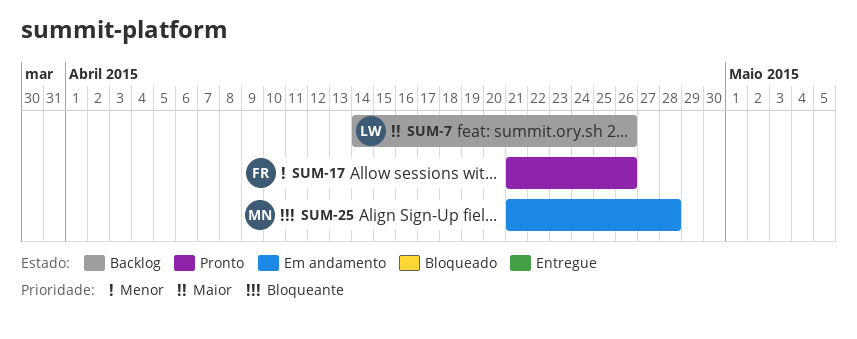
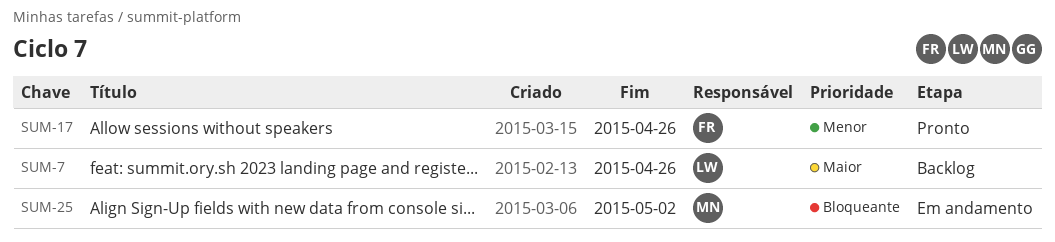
SUM-25, due: Apr 28 -> May 2

